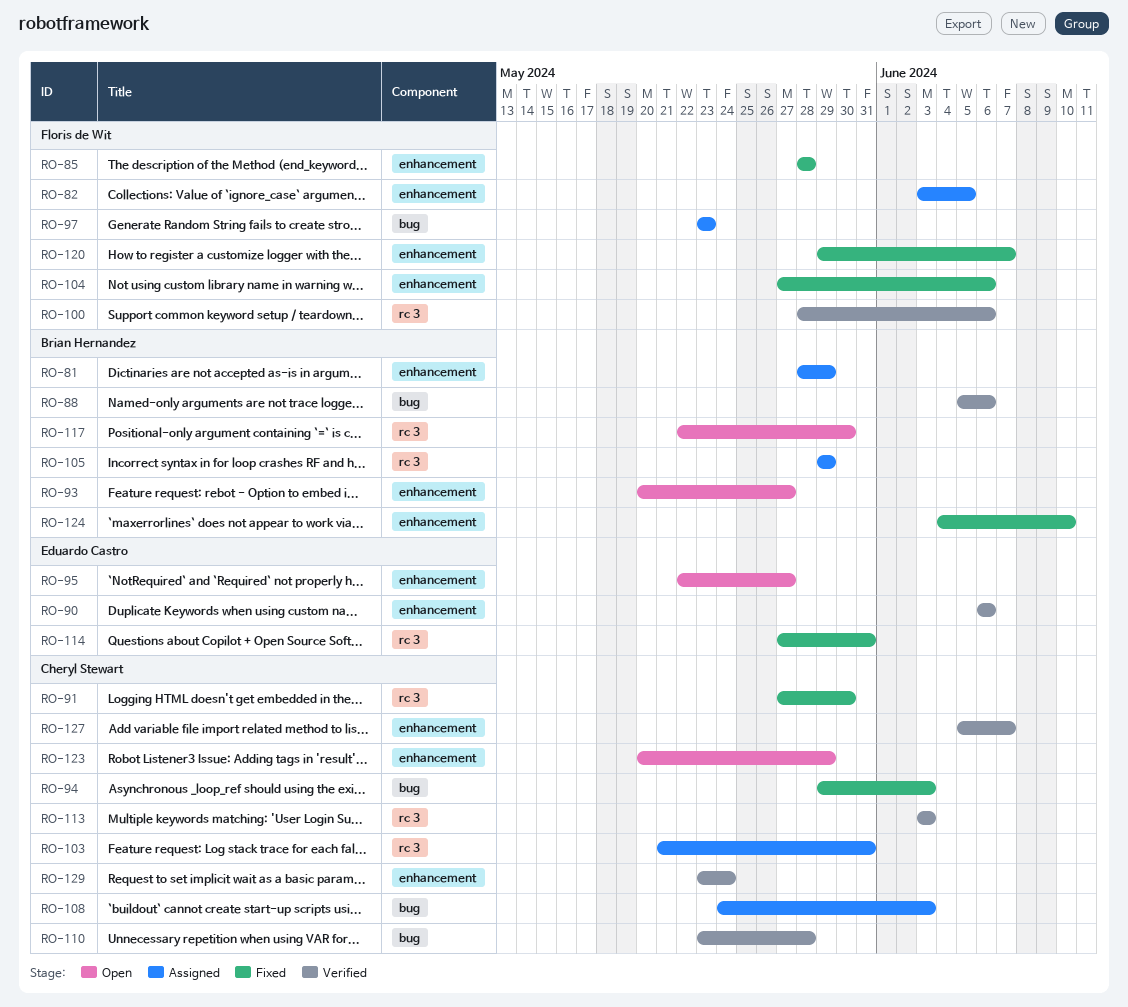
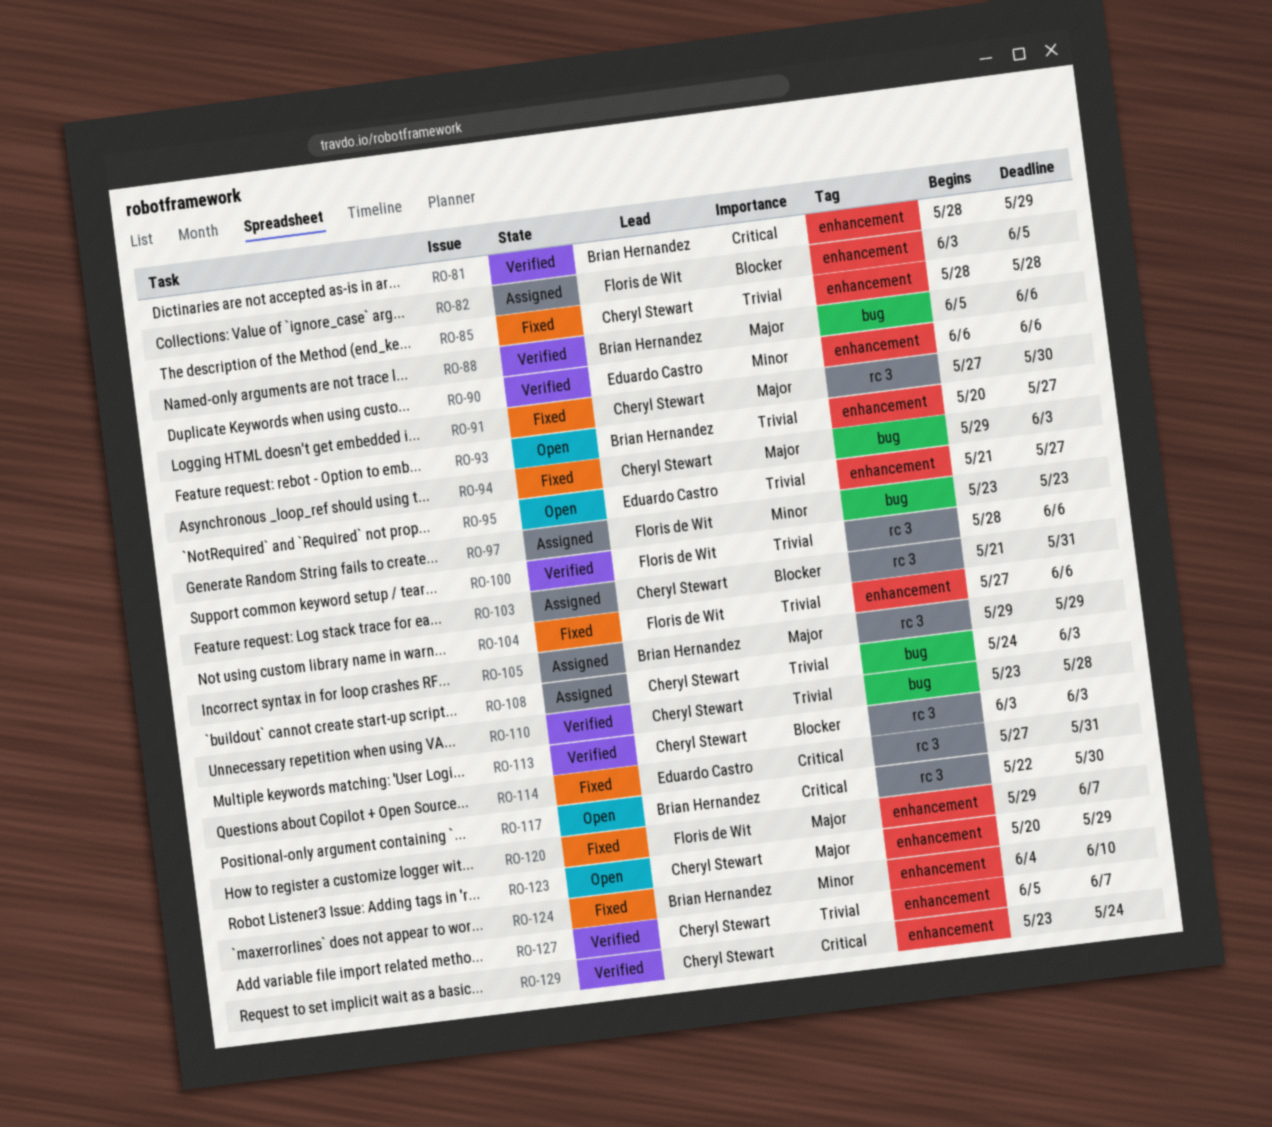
RO-81, status: Assigned -> Verified
RO-85, owner: Floris de Wit -> Cheryl Stewart
RO-95, start: May 22 -> May 21

